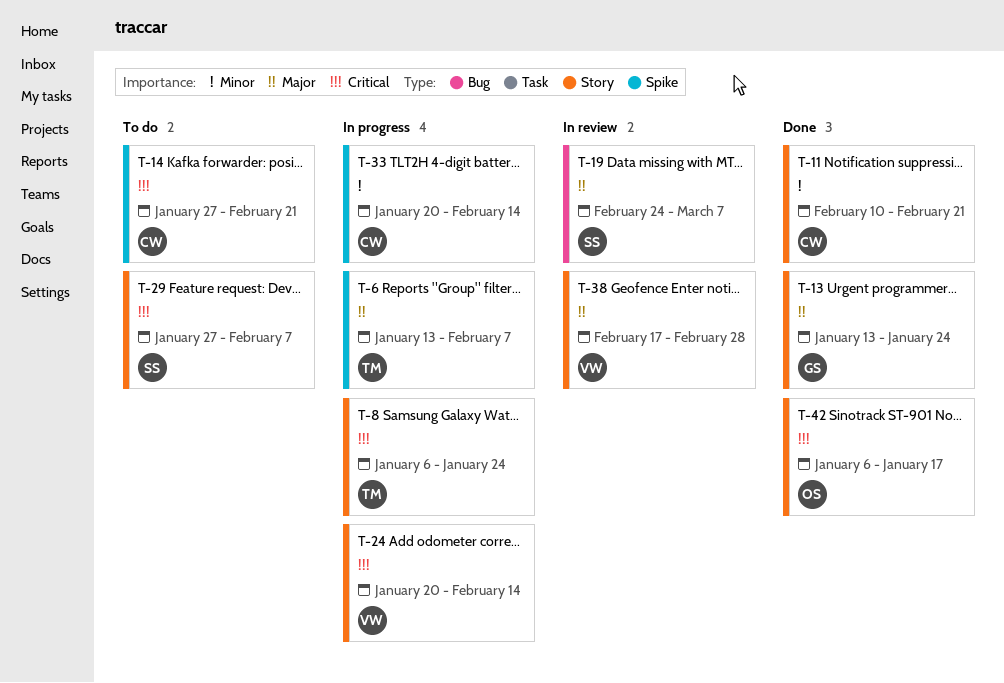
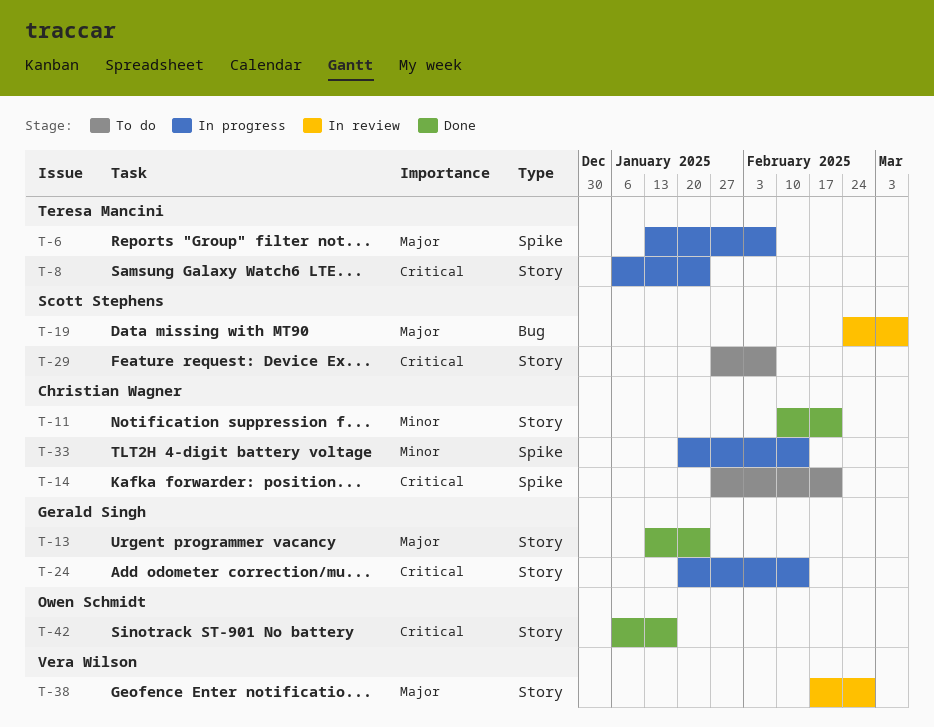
T-24, owner: Vera Wilson -> Gerald Singh

